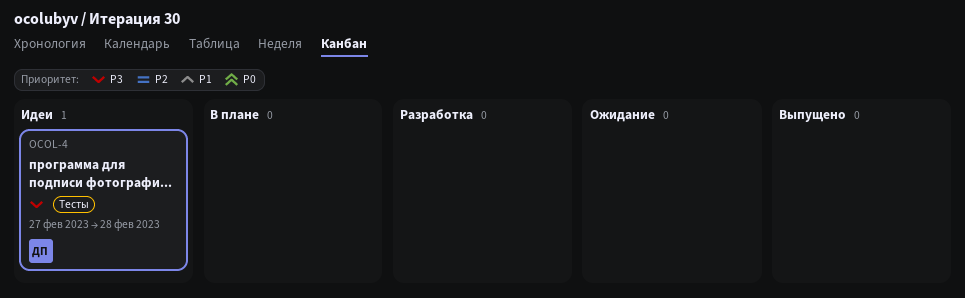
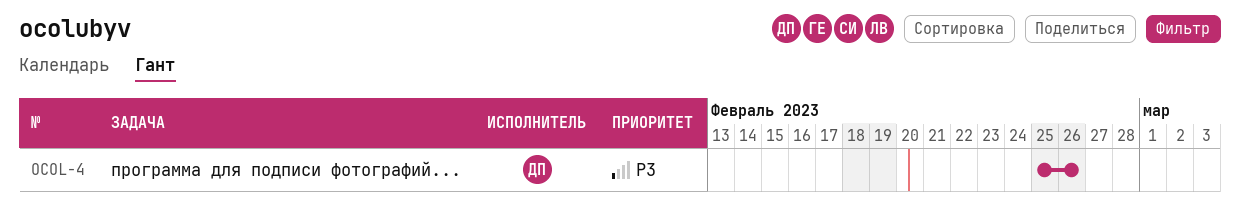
OCOL-4, start: Feb 27 -> Feb 25
OCOL-4, due: Feb 28 -> Feb 26

